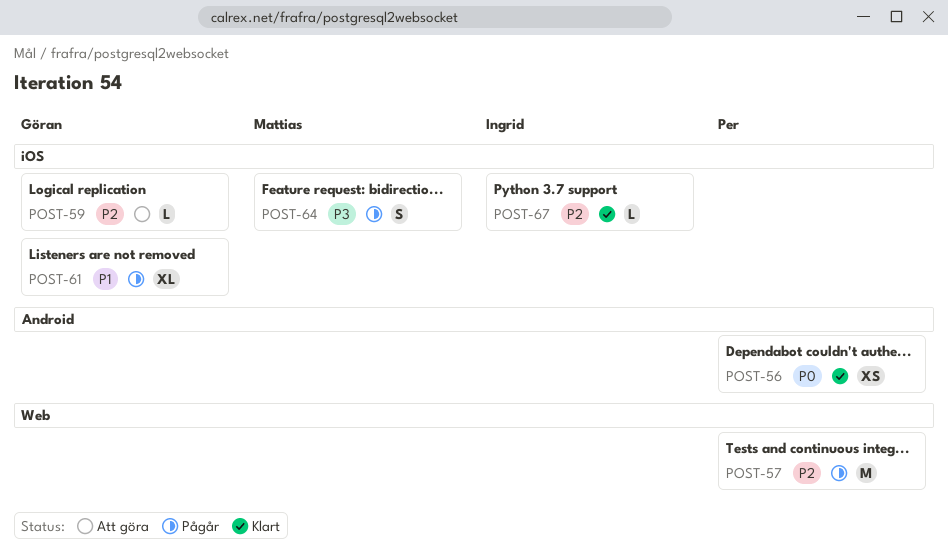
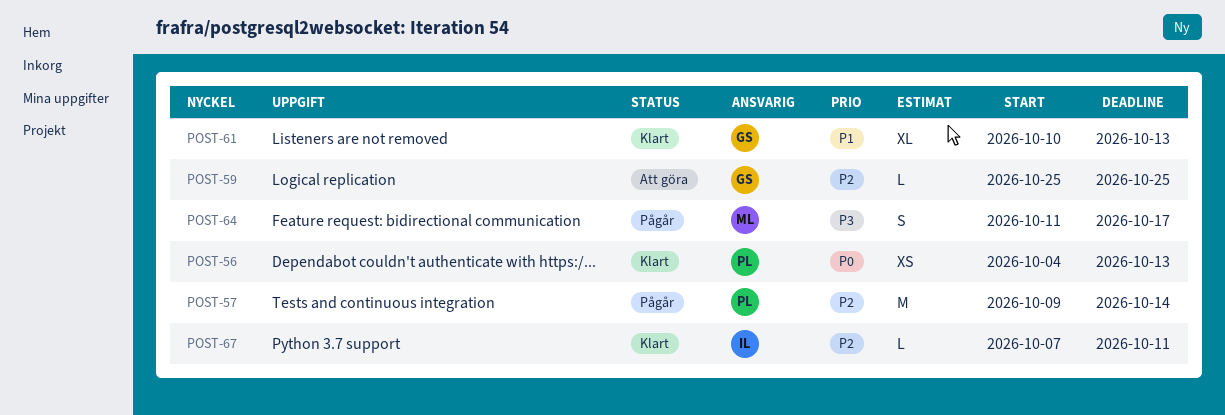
POST-61, status: Pågår -> Klart

